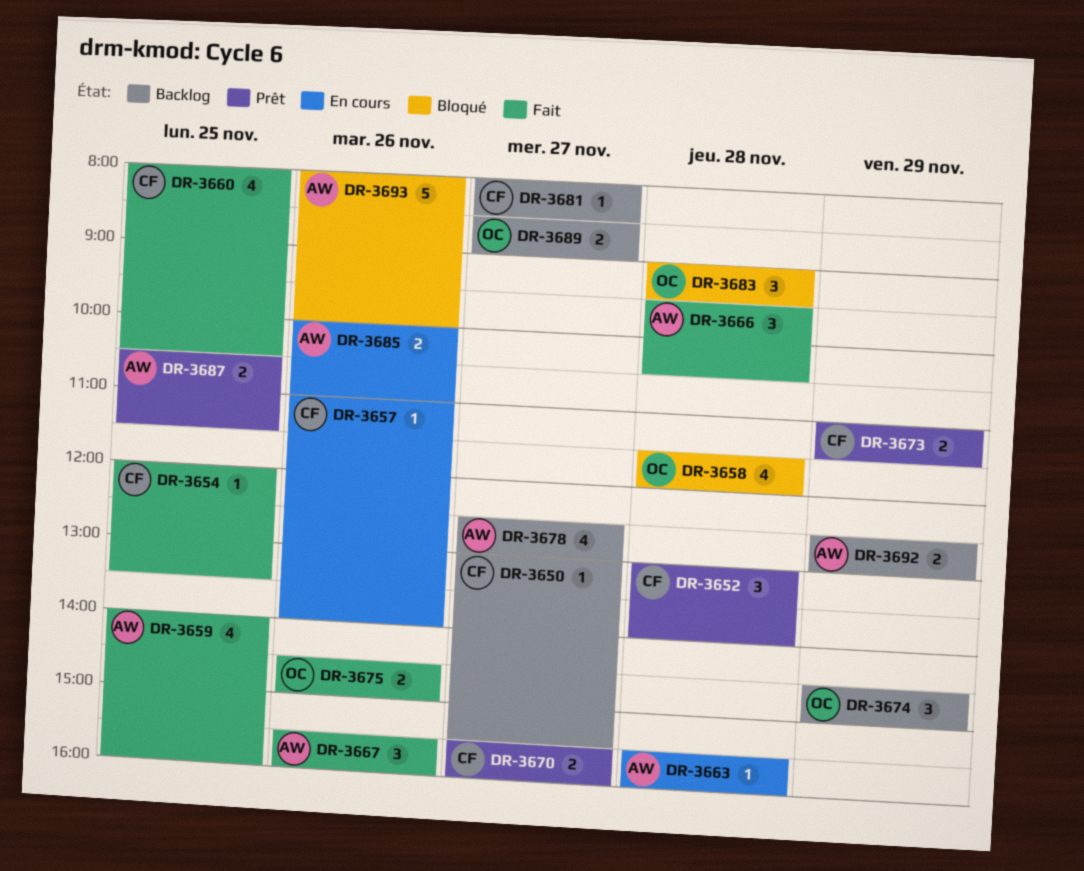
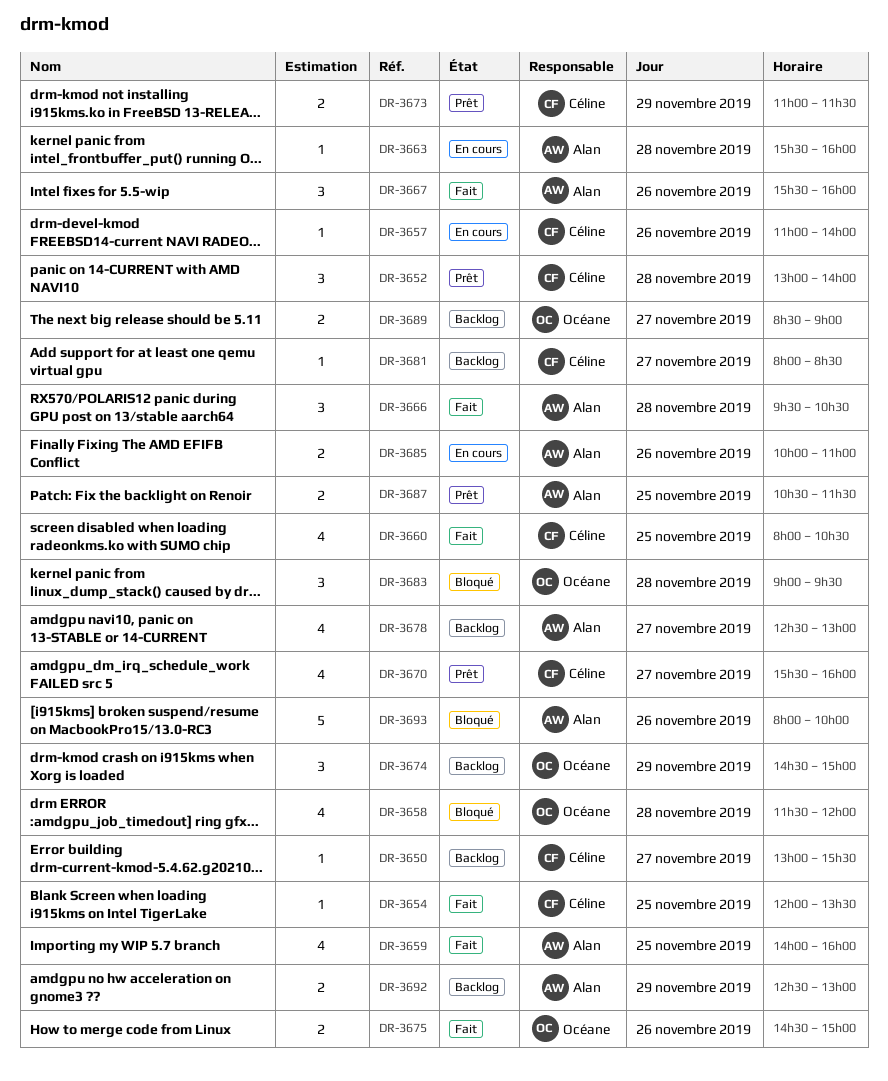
DR-3670, estimate: 2 -> 4

